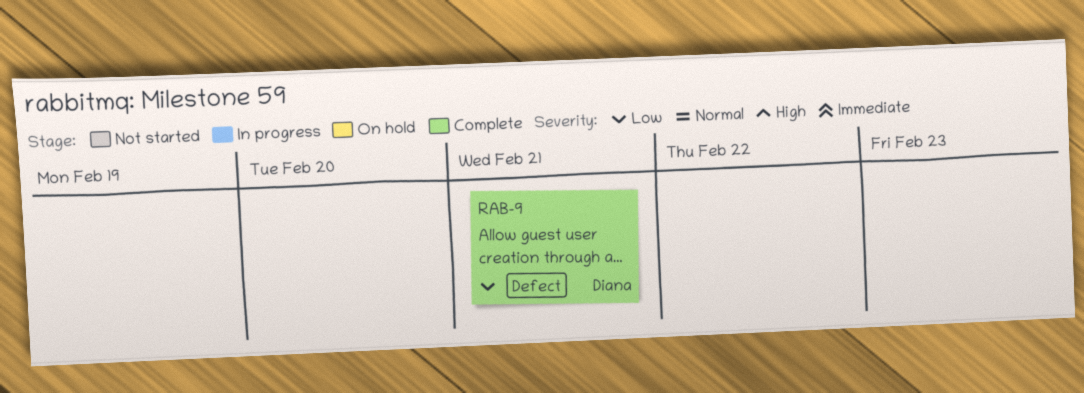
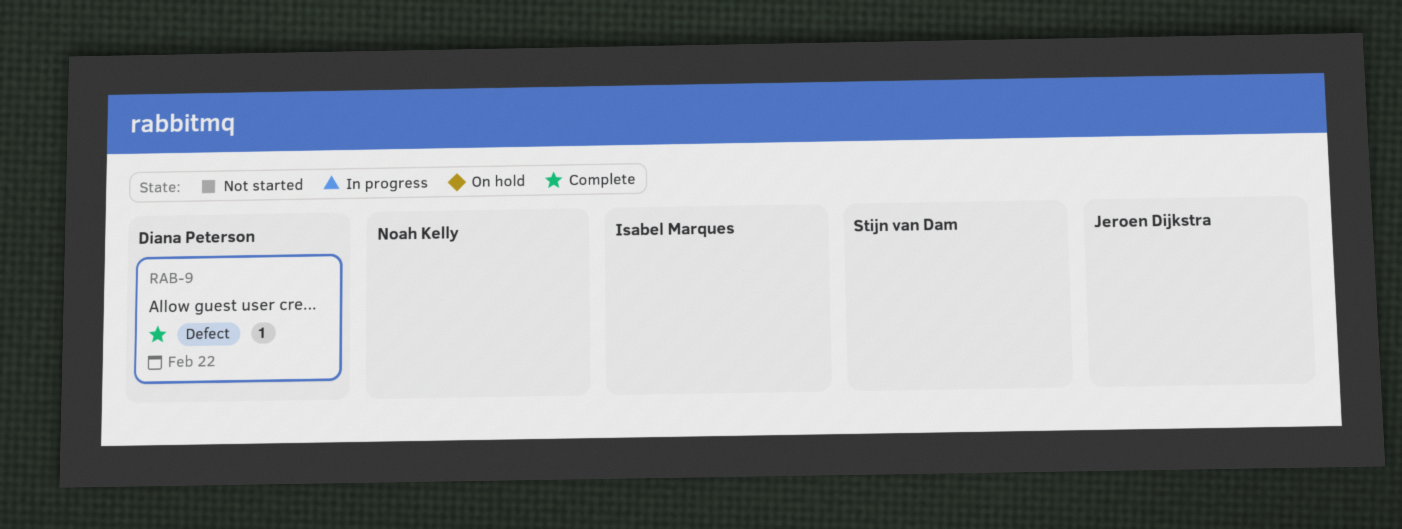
RAB-9, due: Feb 21 -> Feb 22

